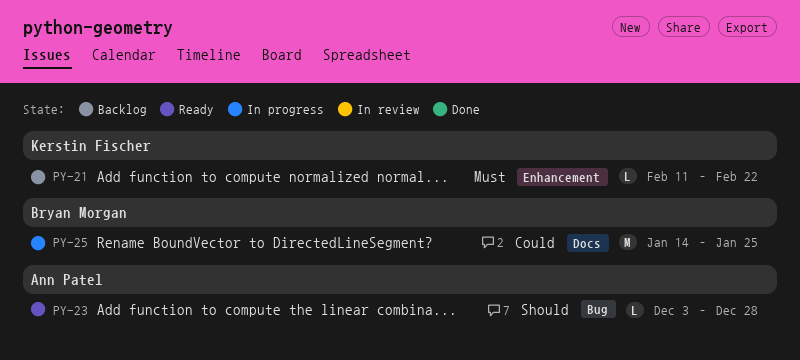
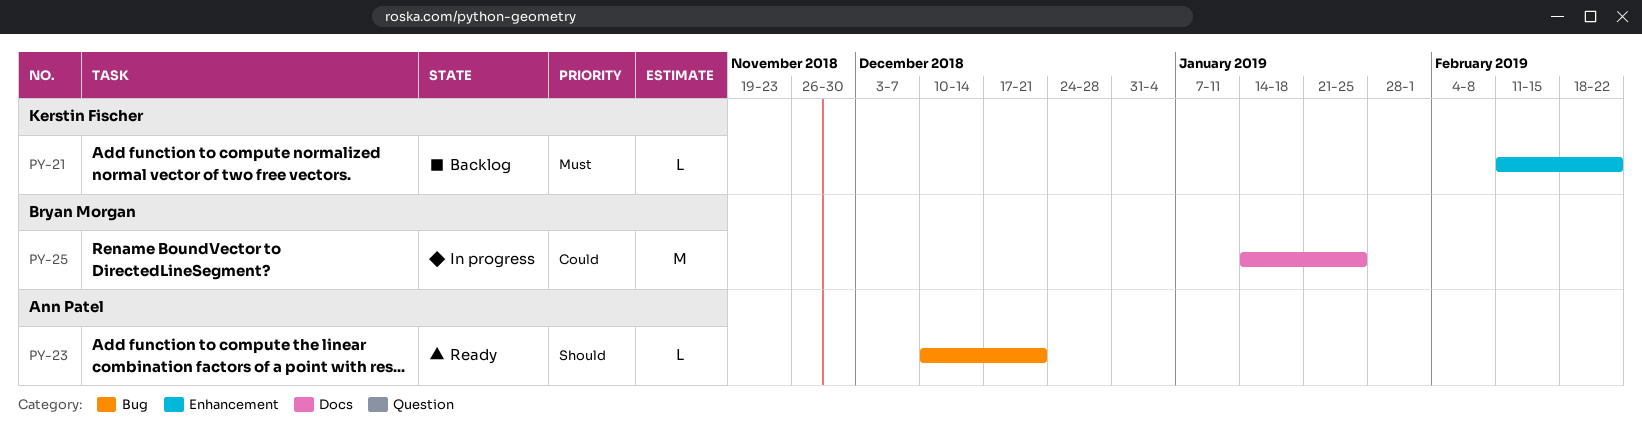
PY-23, start: Dec 3 -> Dec 10
PY-23, due: Dec 28 -> Dec 21

